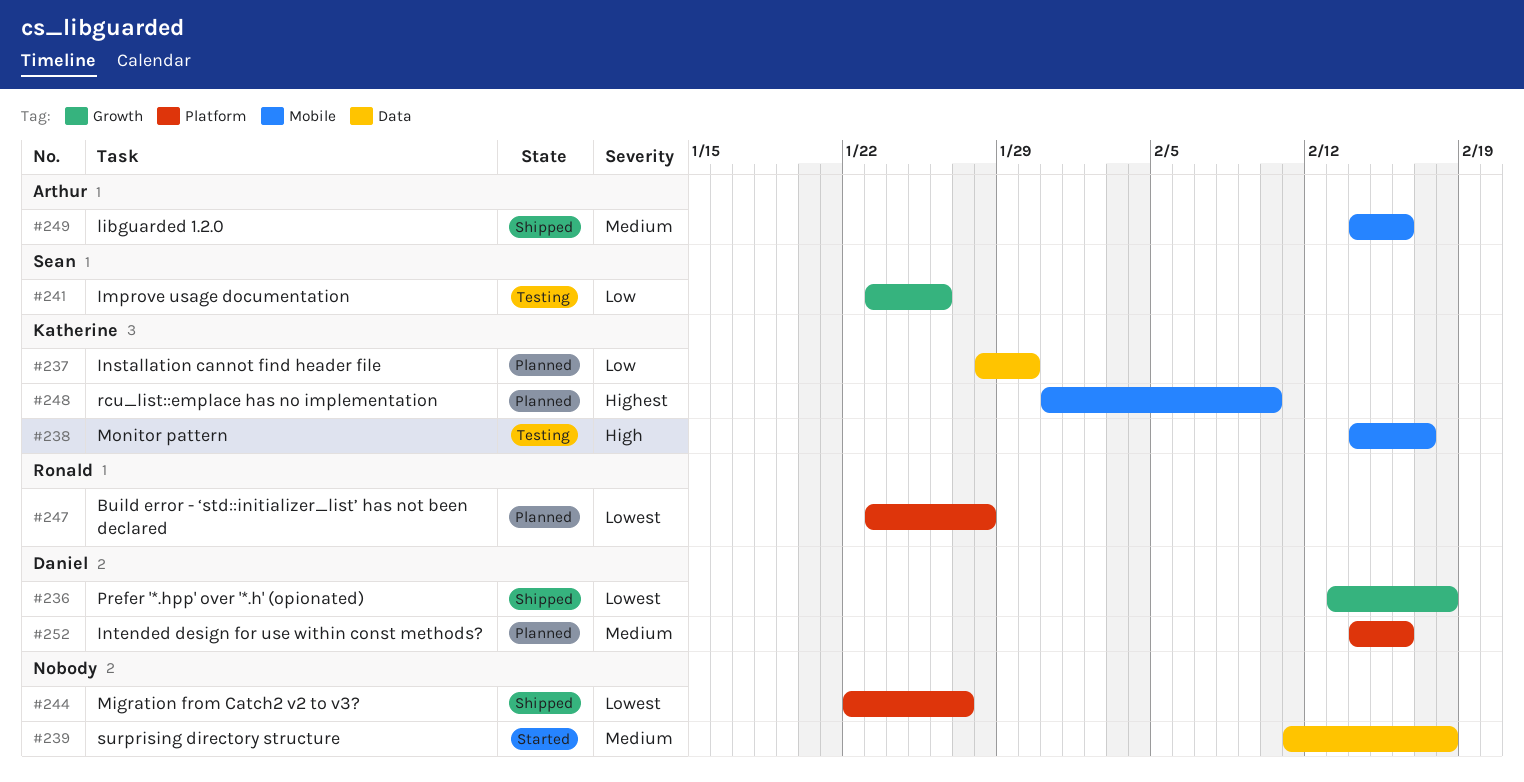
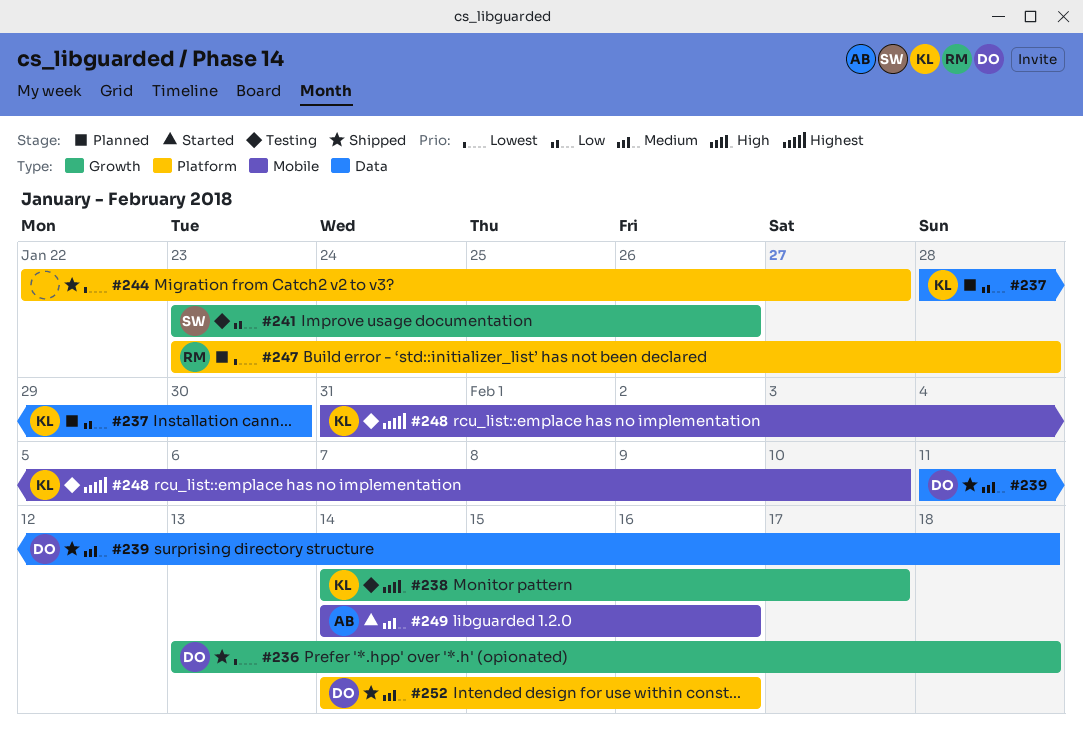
#238, label: Mobile -> Growth
#239, status: Started -> Shipped
#239, owner: none -> Daniel
#248, status: Planned -> Testing
#249, status: Shipped -> Started
#252, status: Planned -> Shipped

